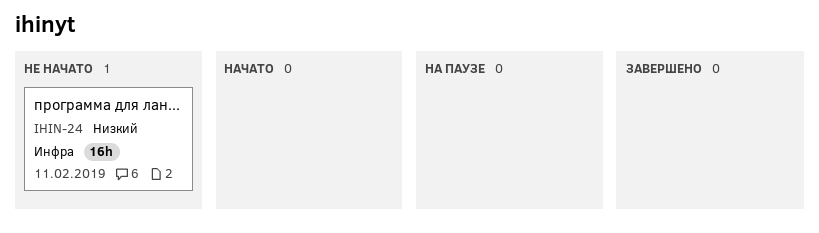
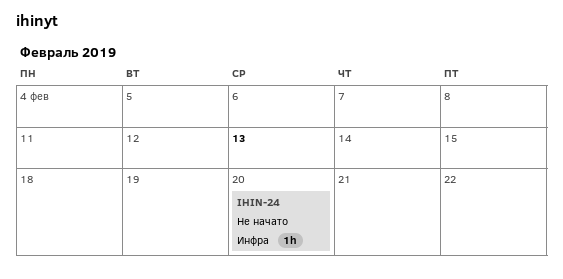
IHIN-24, estimate: 16h -> 1h
IHIN-24, due: Feb 11 -> Feb 20

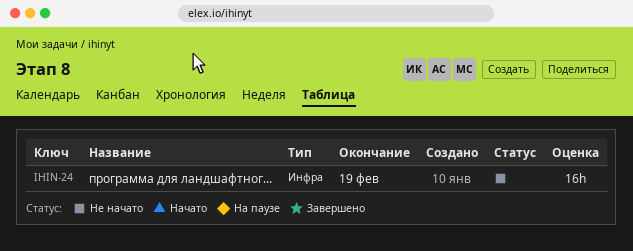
IHIN-24, estimate: 1h -> 16h
IHIN-24, due: Feb 20 -> Feb 19

